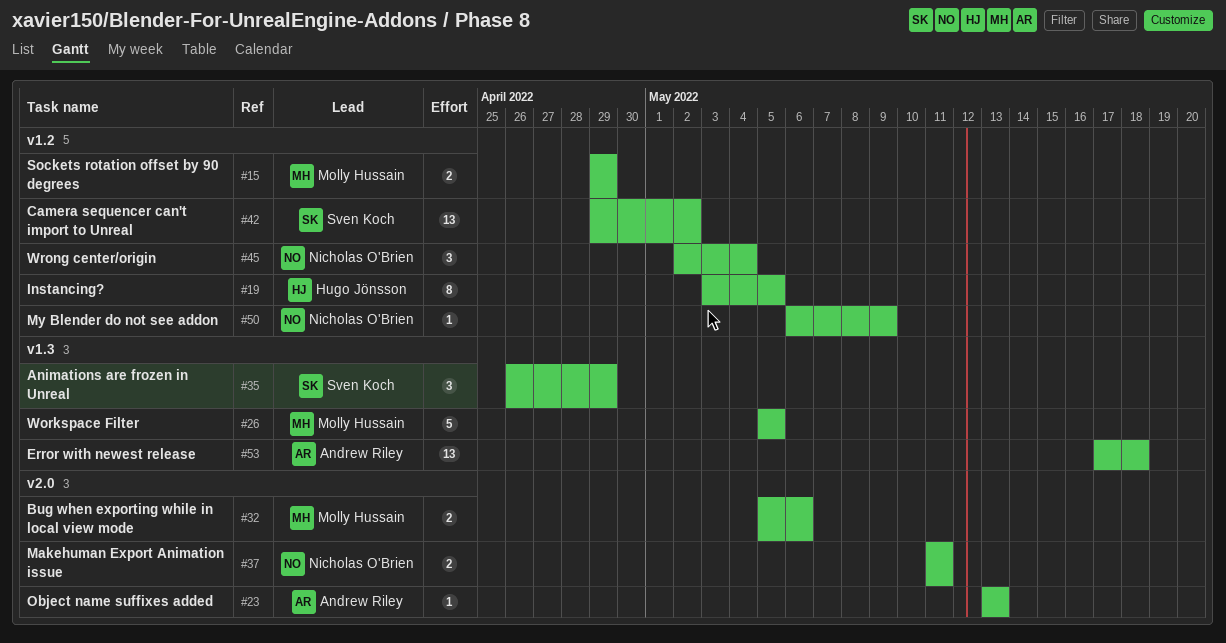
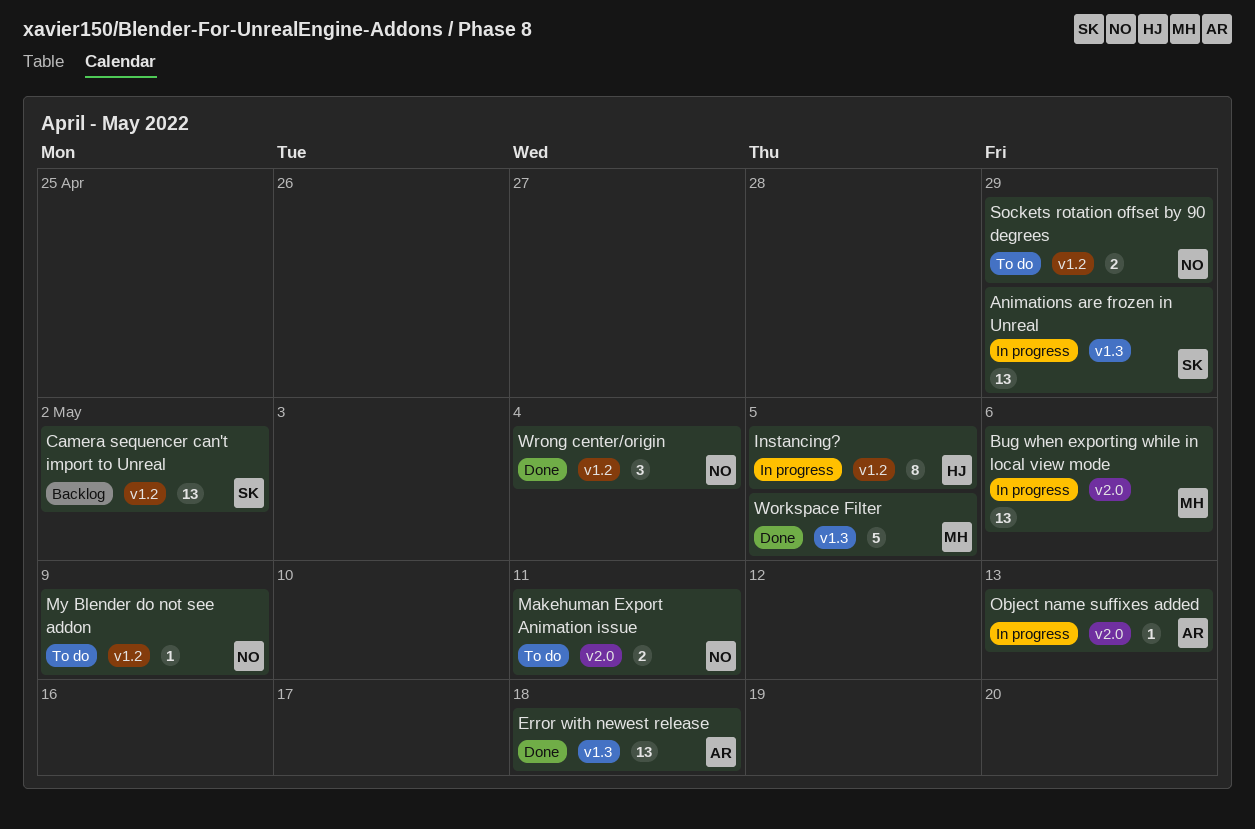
Animations are frozen in Unreal, estimate: 3 -> 13
Bug when exporting while in local view mode, estimate: 2 -> 13
Sockets rotation offset by 90 degrees, owner: Molly Hussain -> Nicholas O'Brien

